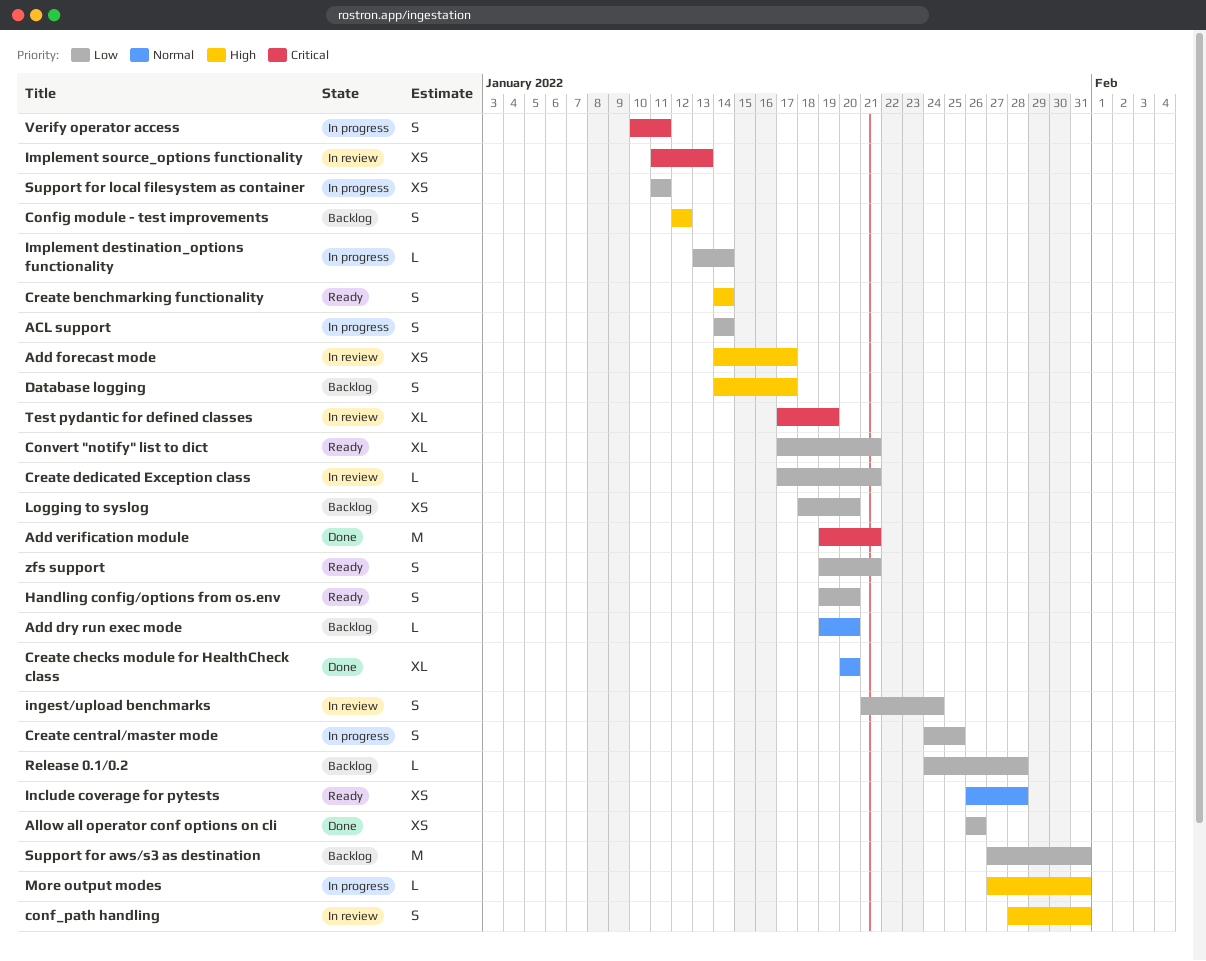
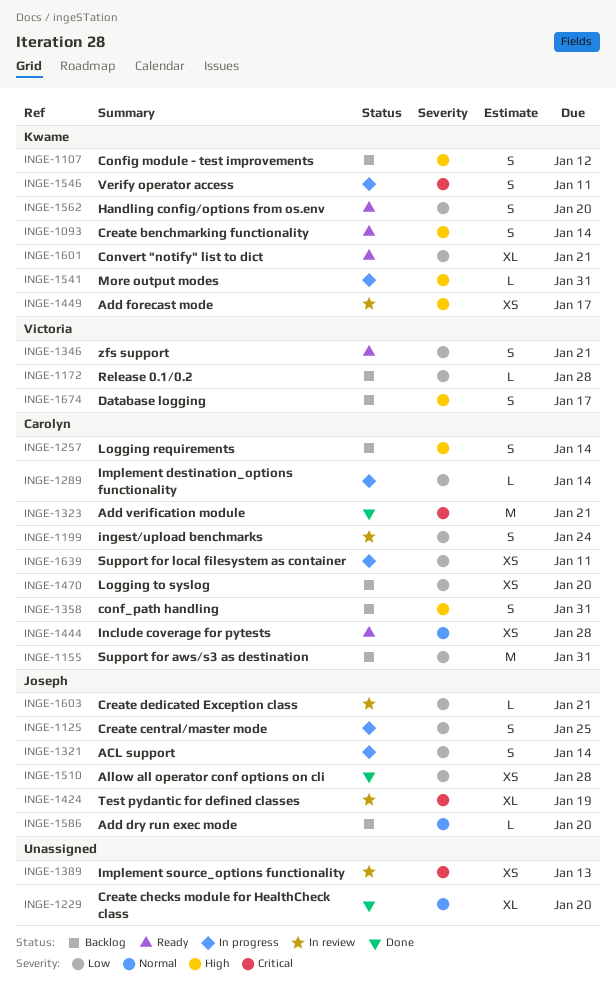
Allow all operator conf options on cli, due: Jan 26 -> Jan 28
conf_path handling, status: In review -> Backlog
Logging requirements: none -> present

